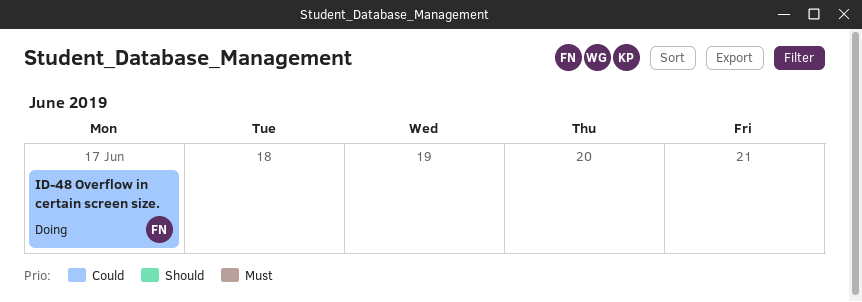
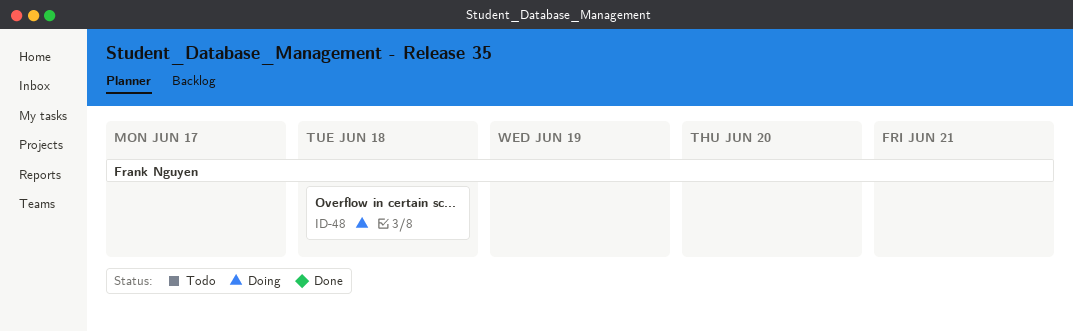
ID-48, due: Jun 17 -> Jun 18

